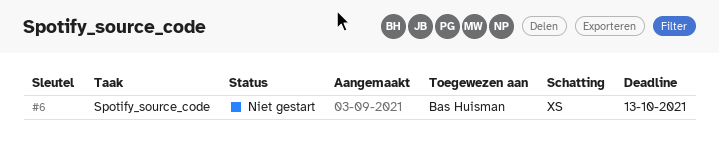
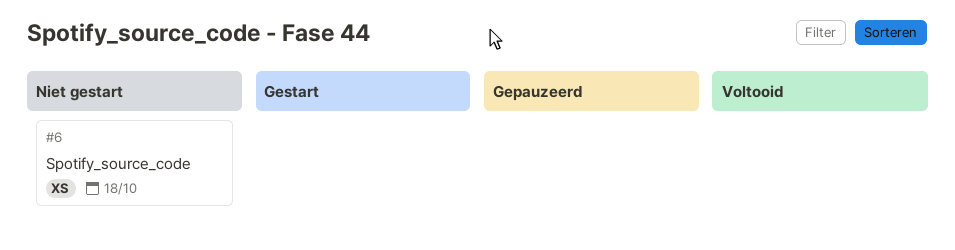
#6, due: Oct 13 -> Oct 18

